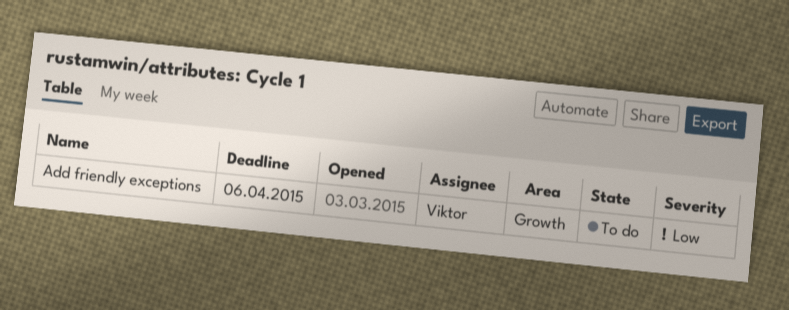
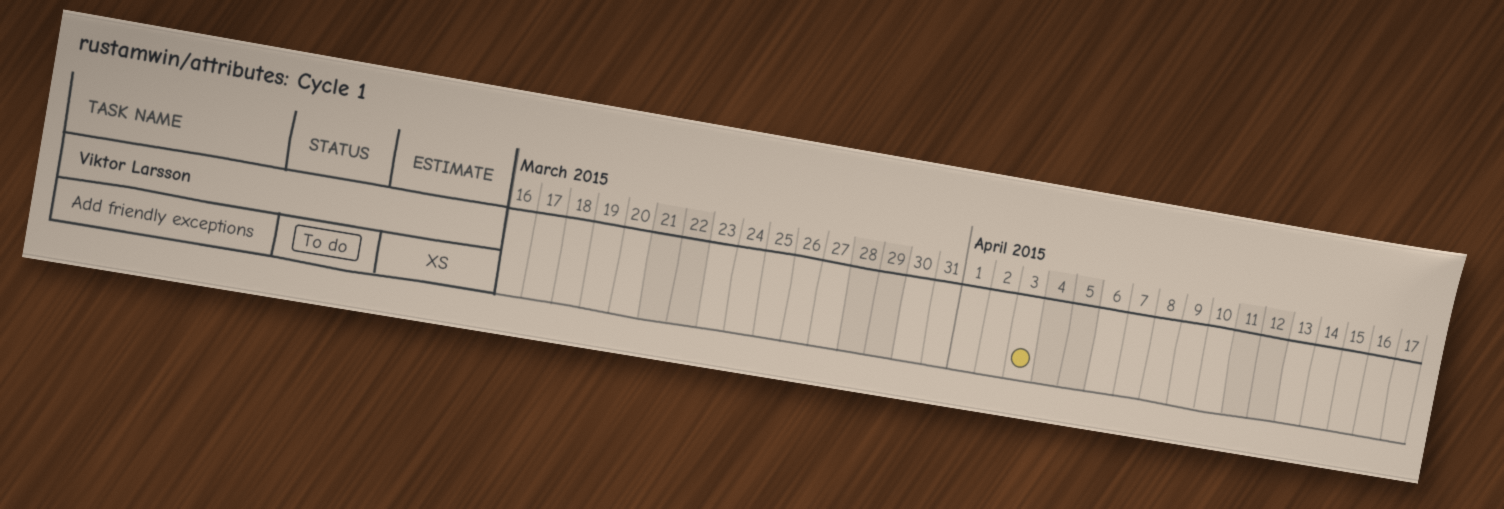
Add friendly exceptions, due: Apr 6 -> Apr 3

